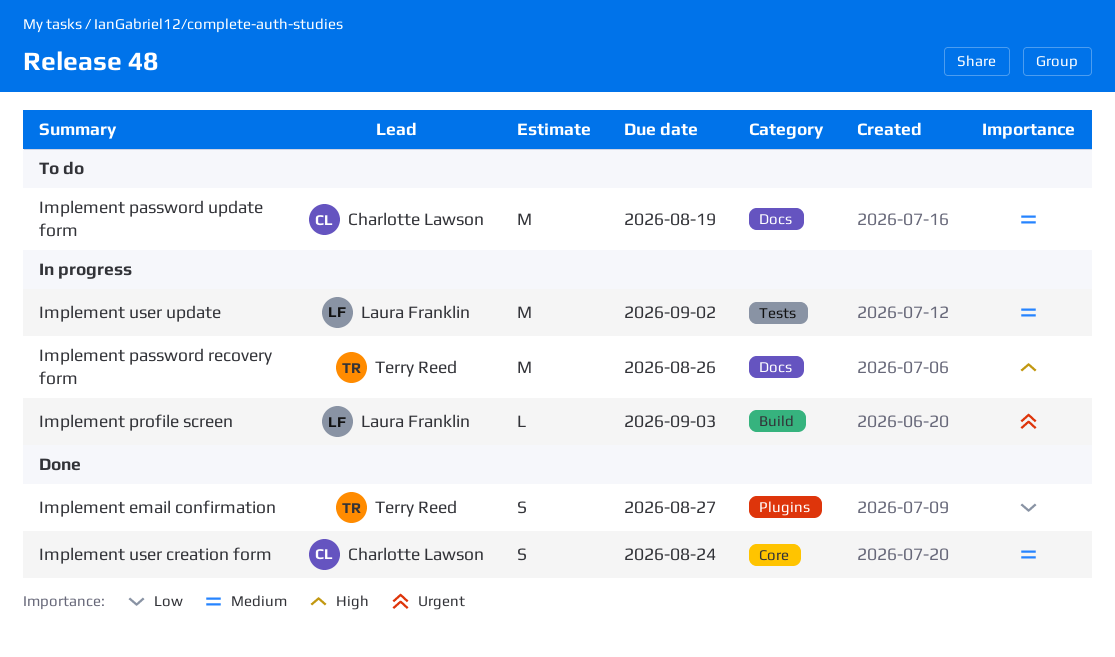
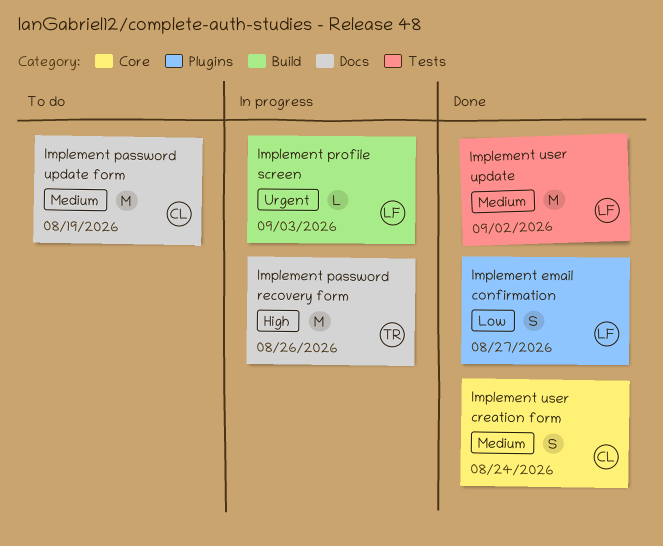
Implement email confirmation, owner: Terry Reed -> Laura Franklin
Implement user update, status: In progress -> Done

